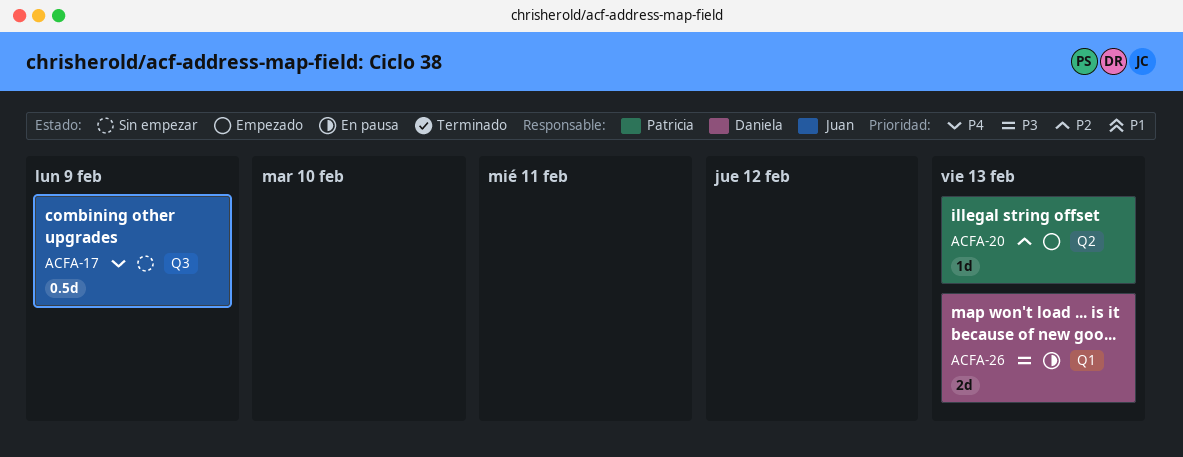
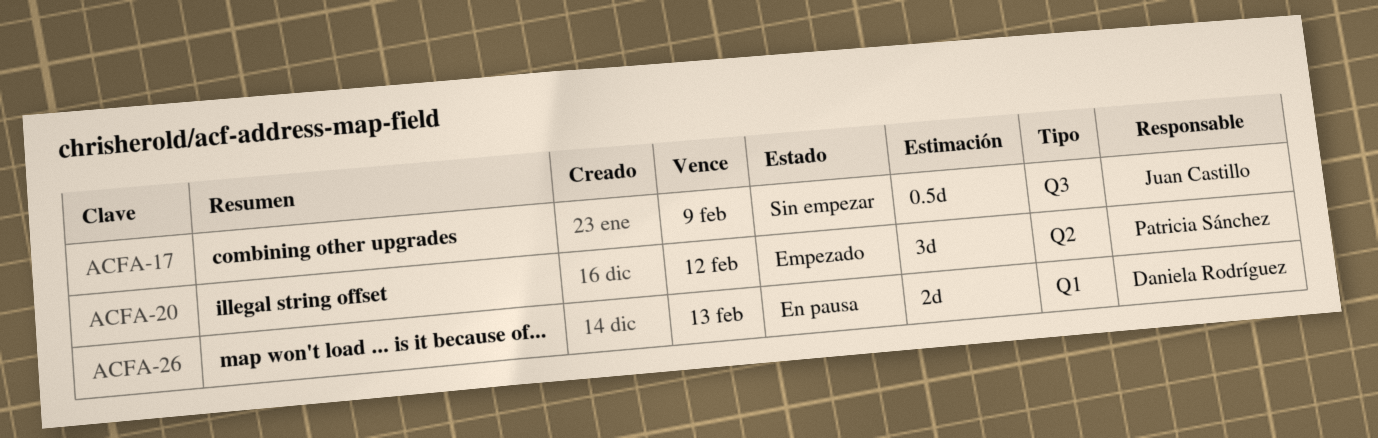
ACFA-20, estimate: 1d -> 3d
ACFA-20, due: Feb 13 -> Feb 12

